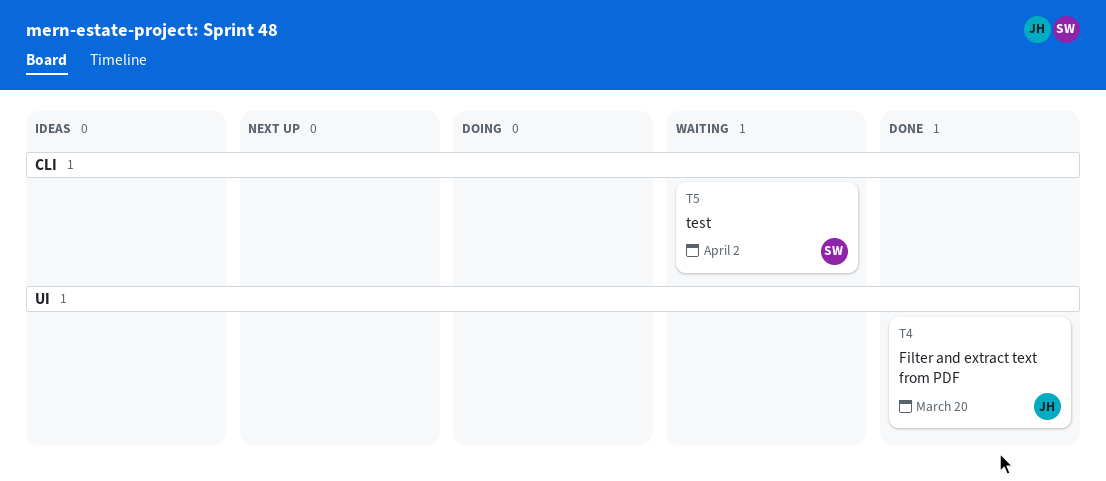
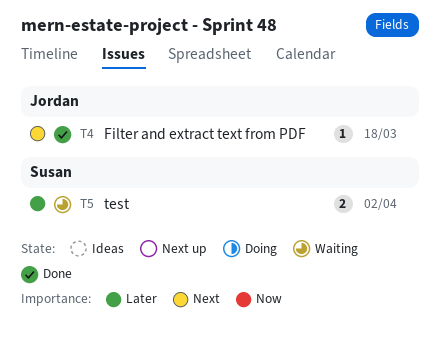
T4, due: Mar 20 -> Mar 18

